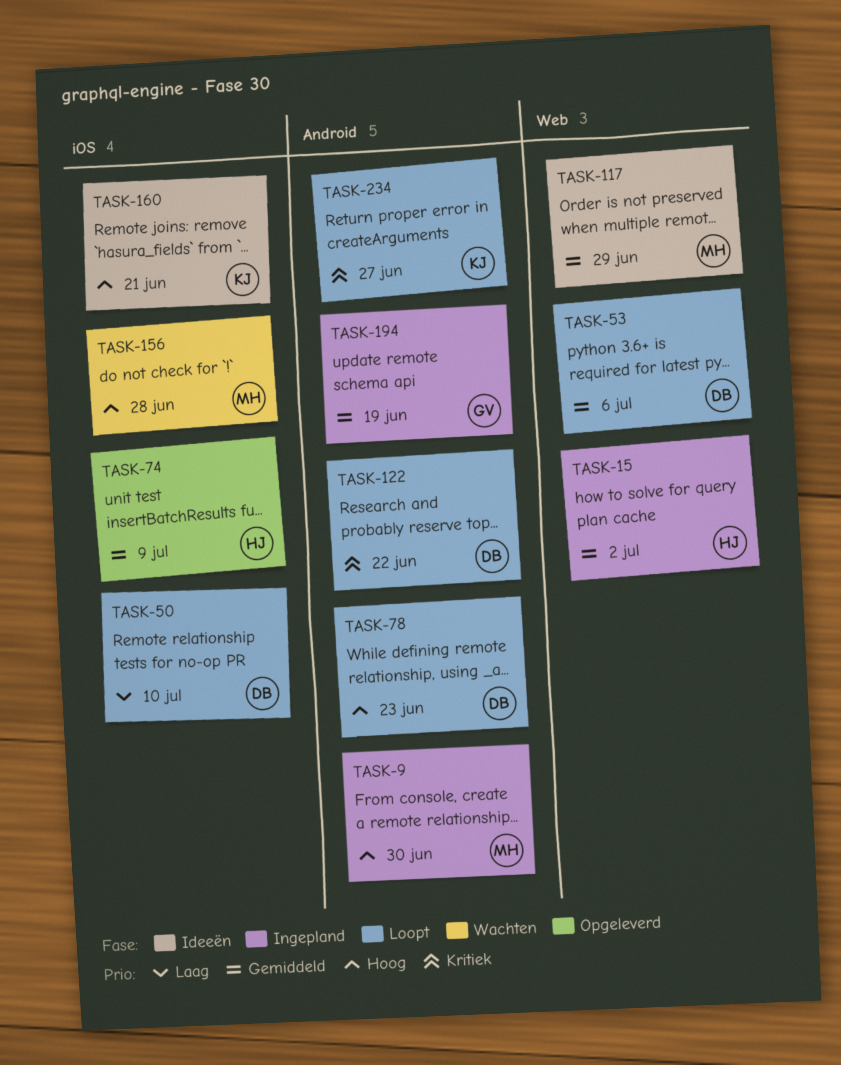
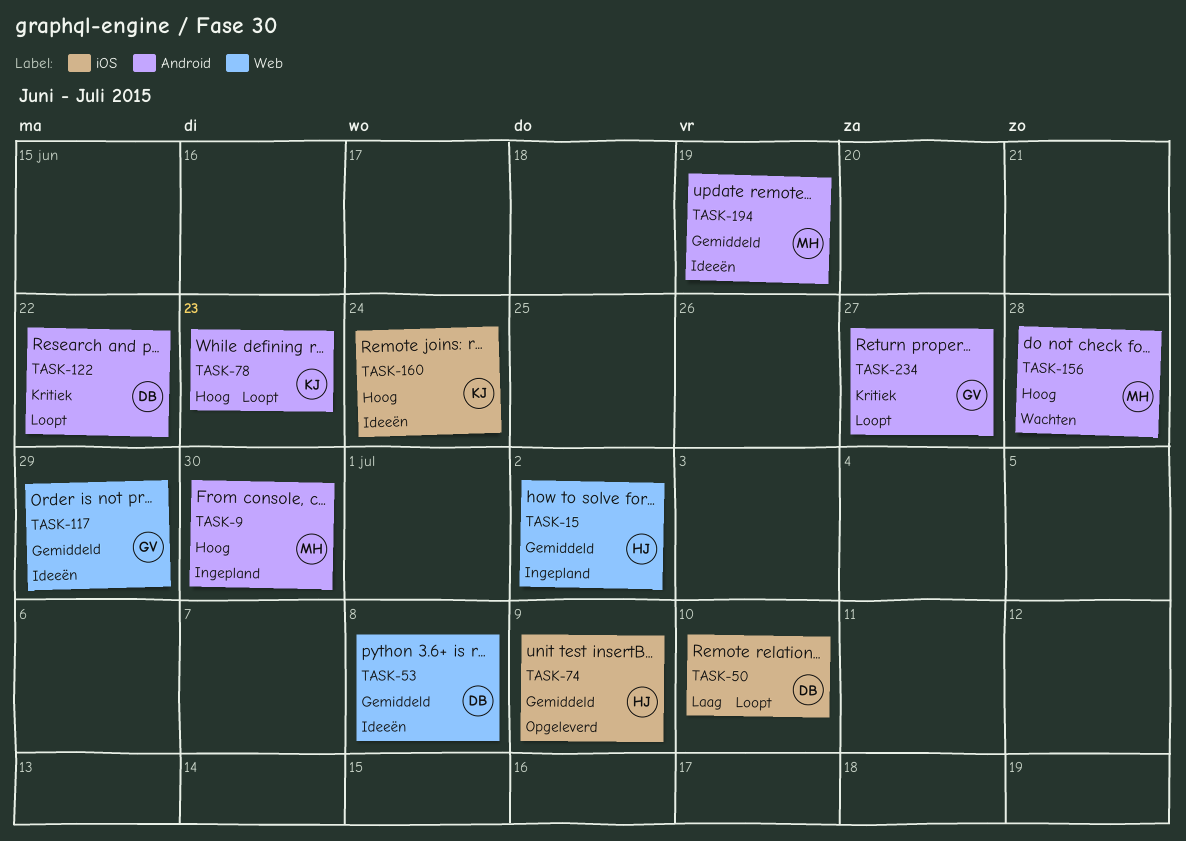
TASK-53, status: Loopt -> Ideeën
TASK-53, due: Jul 6 -> Jul 8
TASK-78, owner: DB -> KJ
TASK-117, owner: MH -> GV
TASK-156, label: iOS -> Android
TASK-160, due: Jun 21 -> Jun 24
TASK-194, status: Ingepland -> Ideeën
TASK-194, owner: GV -> MH
TASK-234, owner: KJ -> GV

